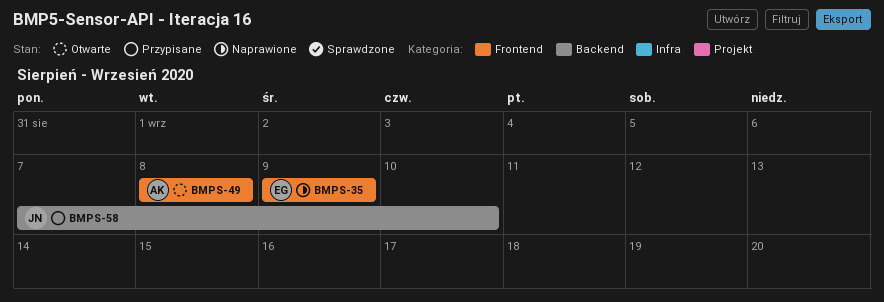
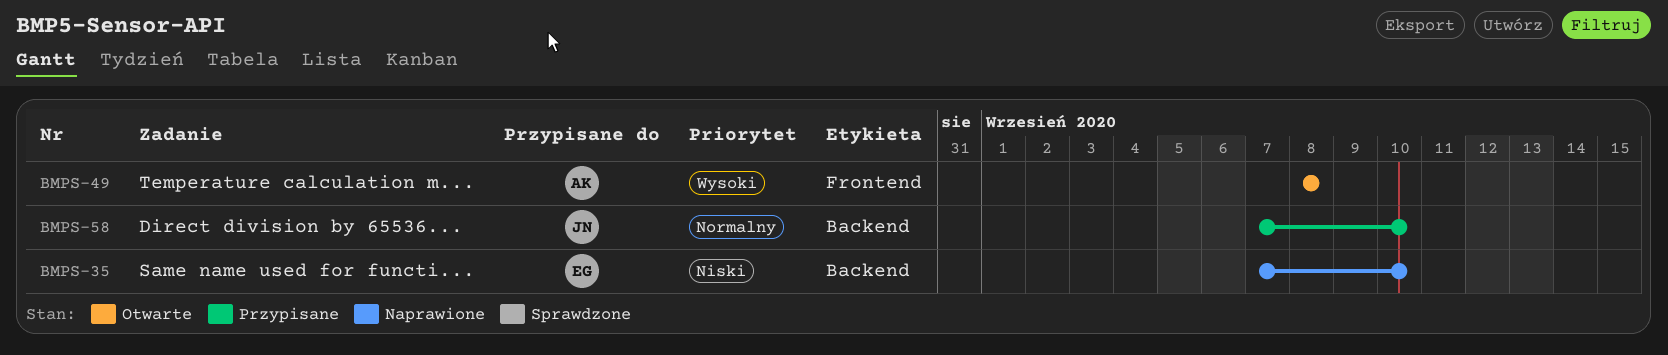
BMPS-35, label: Frontend -> Backend
BMPS-35, start: Sep 9 -> Sep 7
BMPS-35, due: Sep 9 -> Sep 10

